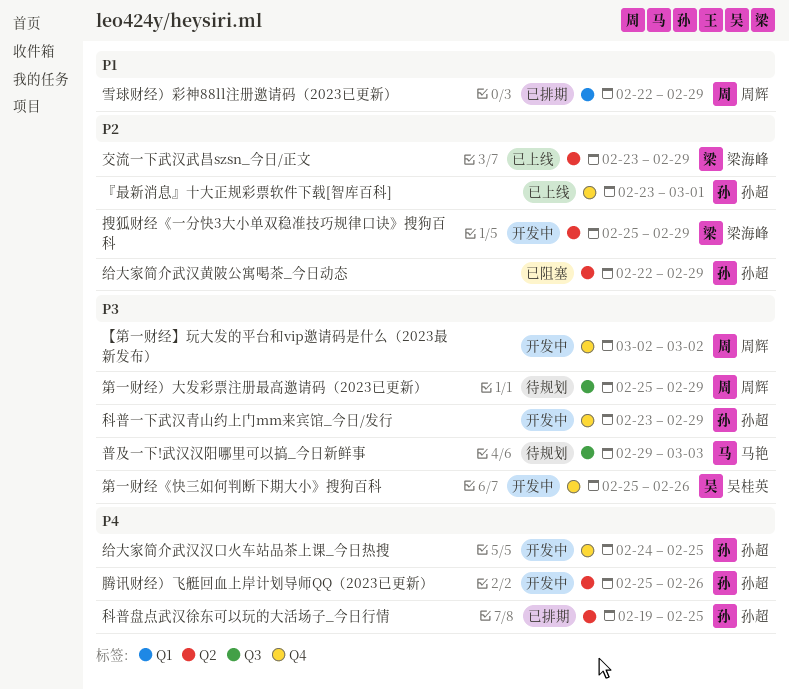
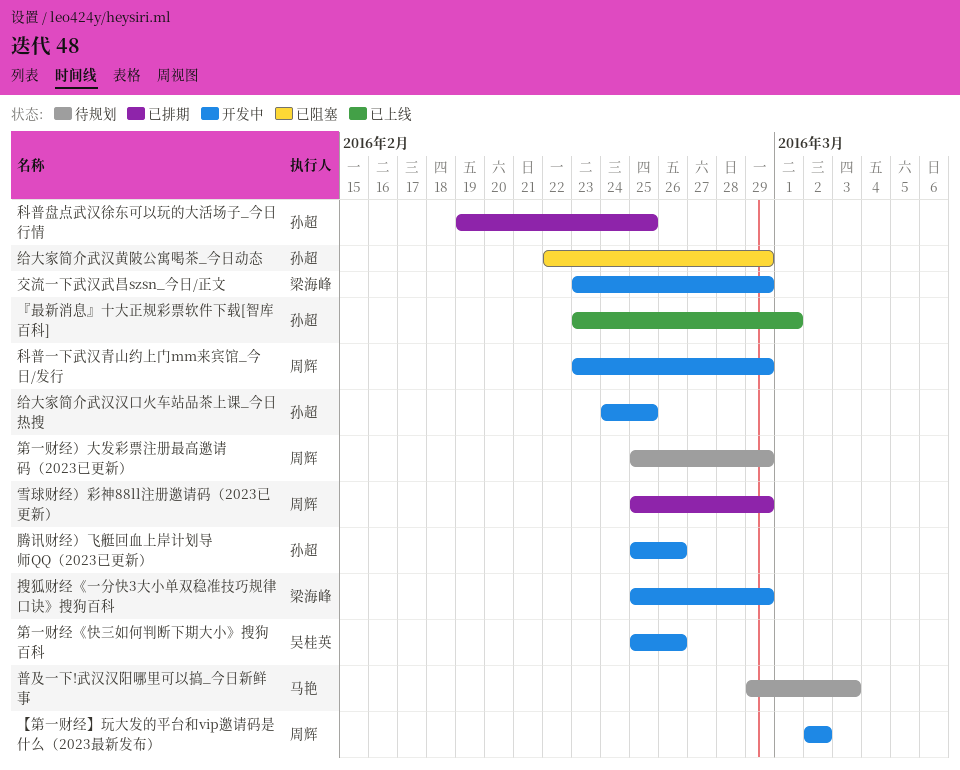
交流一下武汉武昌szsn_今日/正文, status: 已上线 -> 开发中
科普一下武汉青山约上门mm来宾馆_今日/发行, owner: 孙超 -> 周辉
雪球财经）彩神88ll注册邀请码（2023已更新）, start: Feb 22 -> Feb 25

